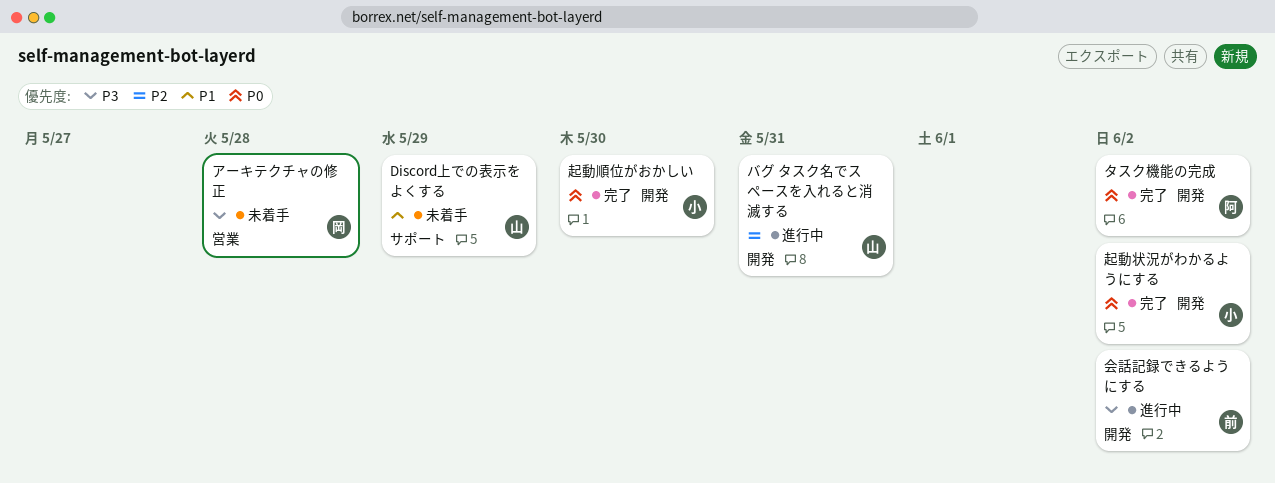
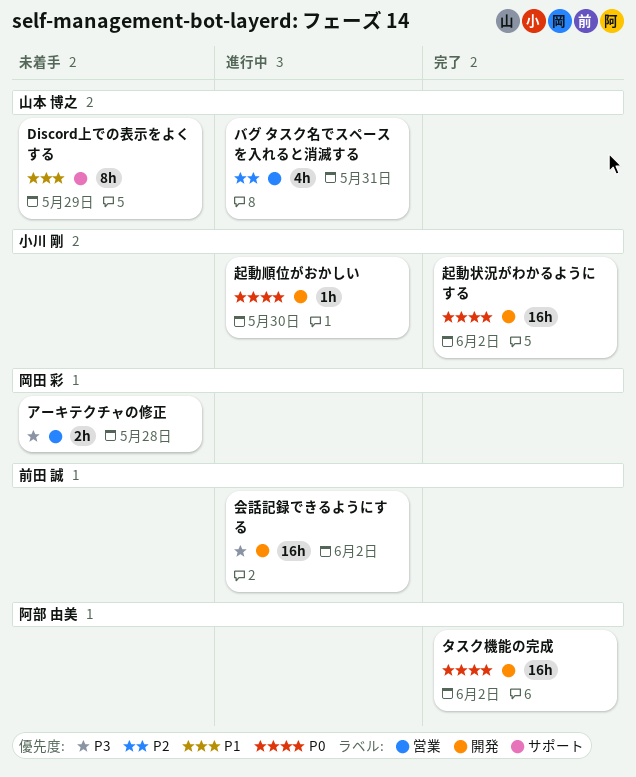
バグ タスク名でスペースを入れると消滅する, label: 開発 -> 営業
起動順位がおかしい, status: 完了 -> 進行中

